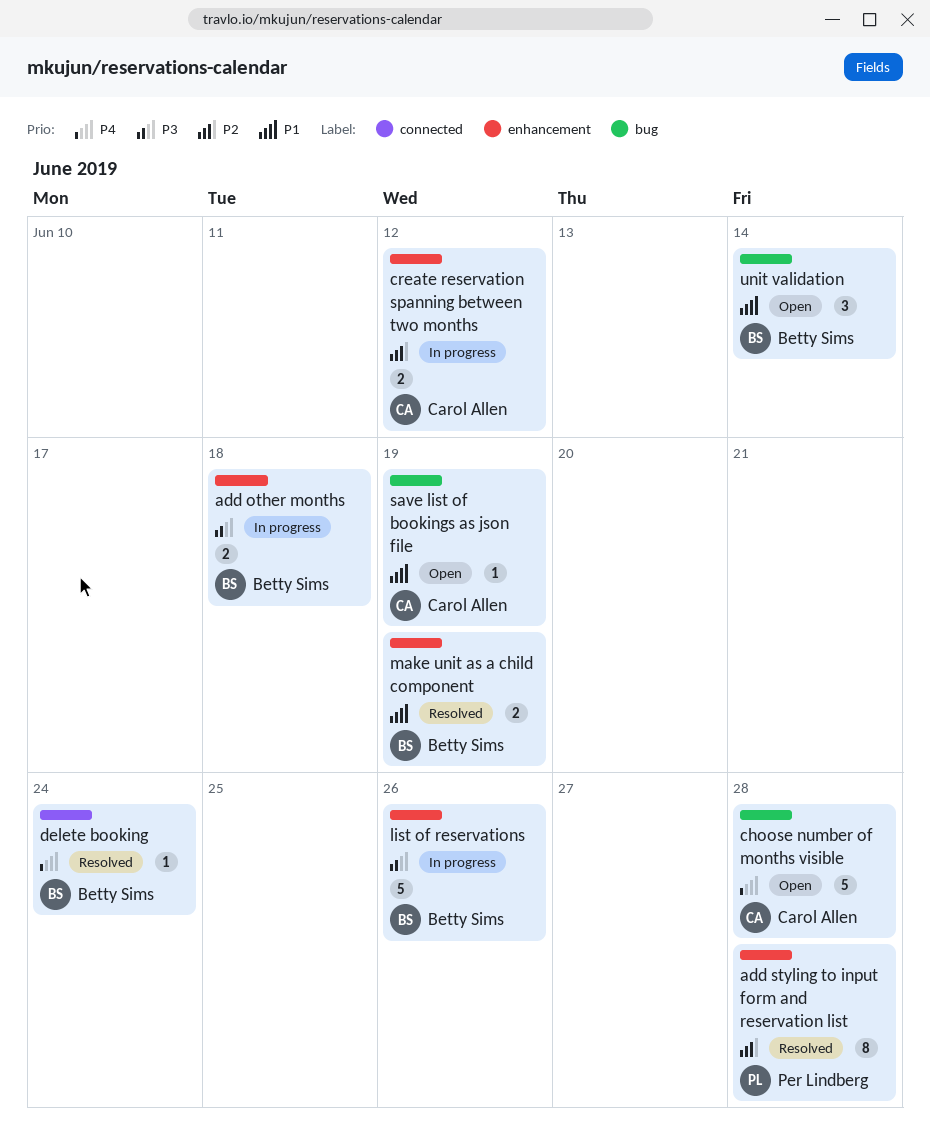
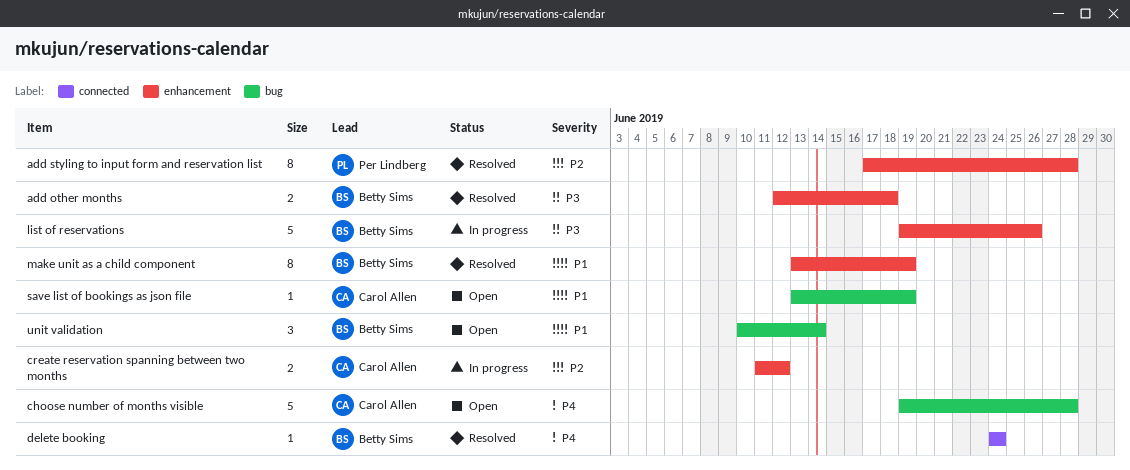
add other months, status: In progress -> Resolved
make unit as a child component, estimate: 2 -> 8

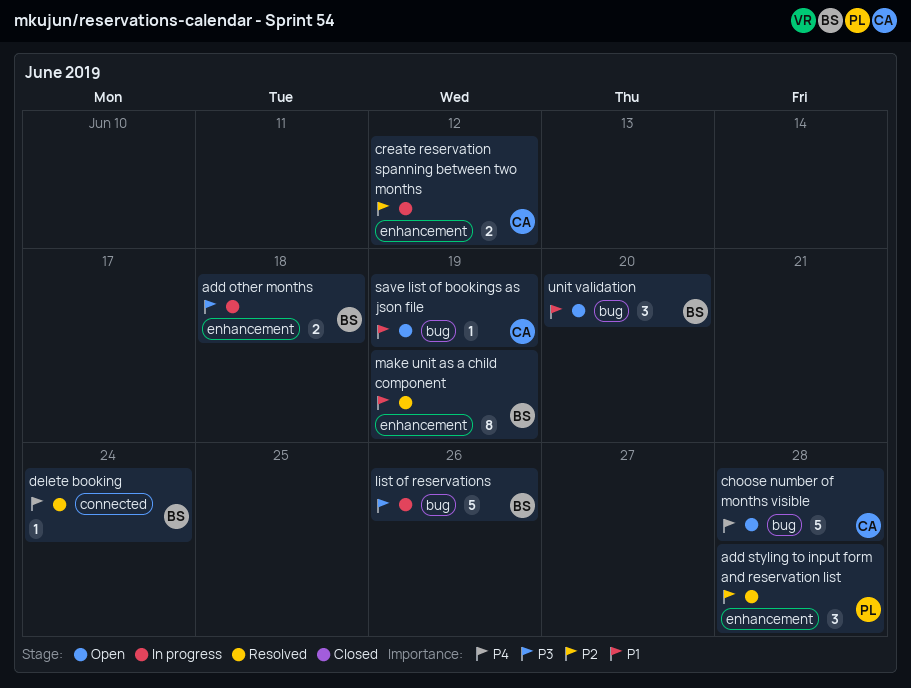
add other months, status: Resolved -> In progress
add styling to input form and reservation list, estimate: 8 -> 3
list of reservations, label: enhancement -> bug
unit validation, due: Jun 14 -> Jun 20

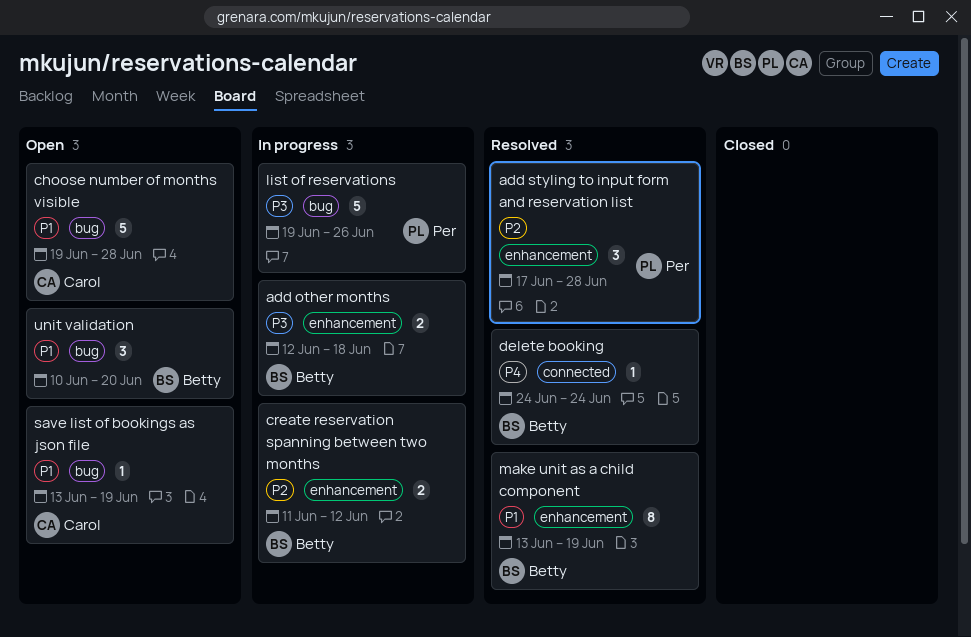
choose number of months visible, priority: P4 -> P1
create reservation spanning between two months, owner: Carol -> Betty
list of reservations, owner: Betty -> Per

